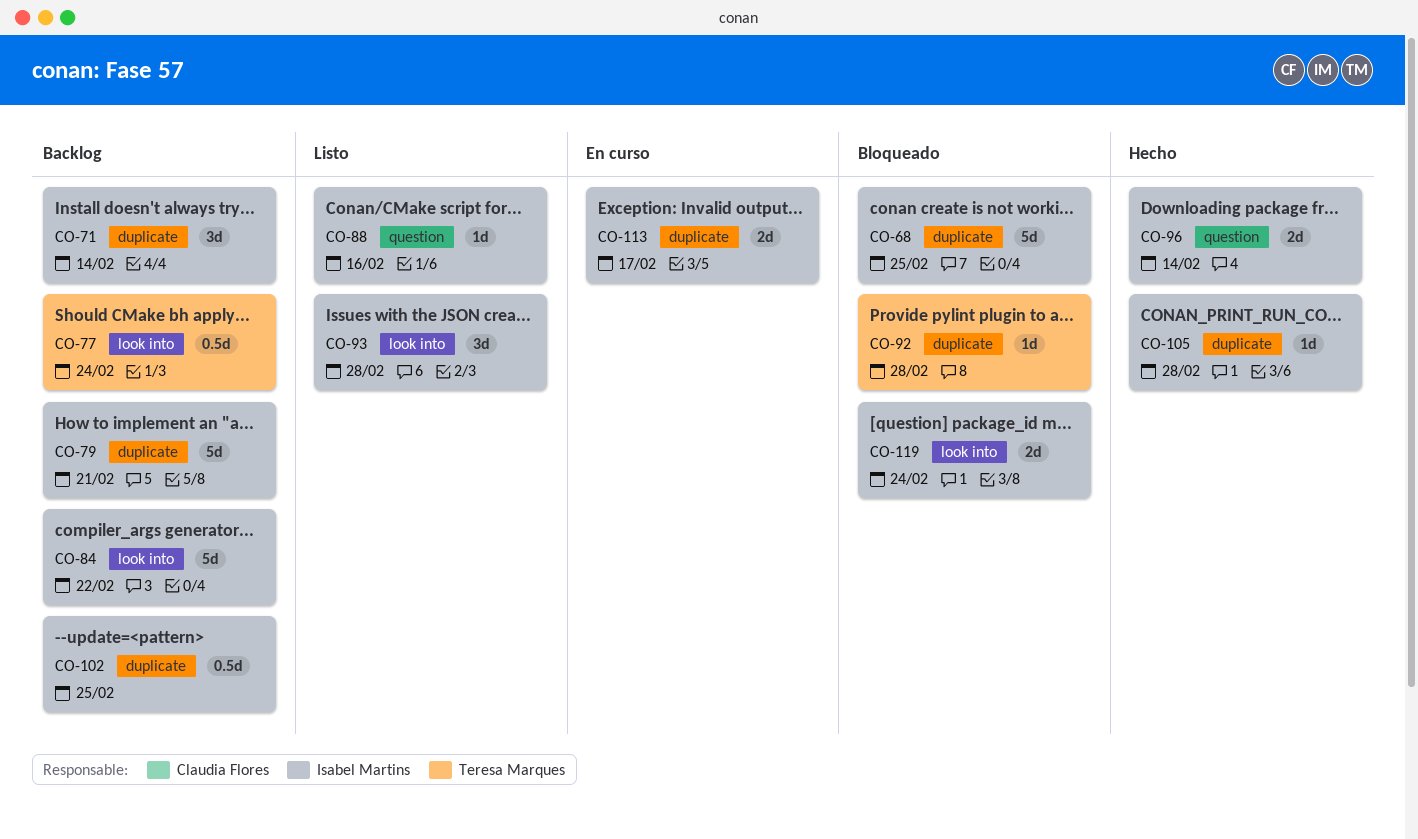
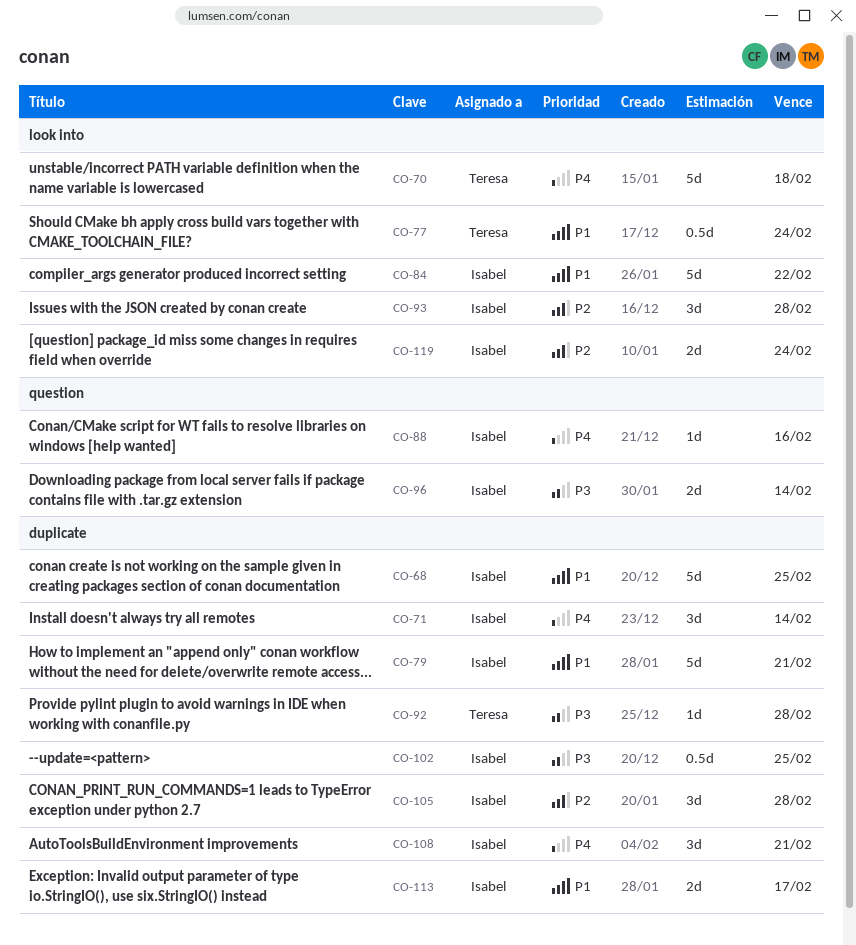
CO-70: none -> present
CO-105, estimate: 1d -> 3d
CO-108: none -> present

